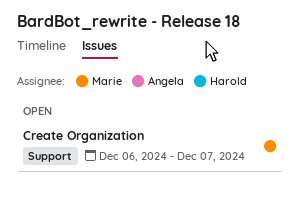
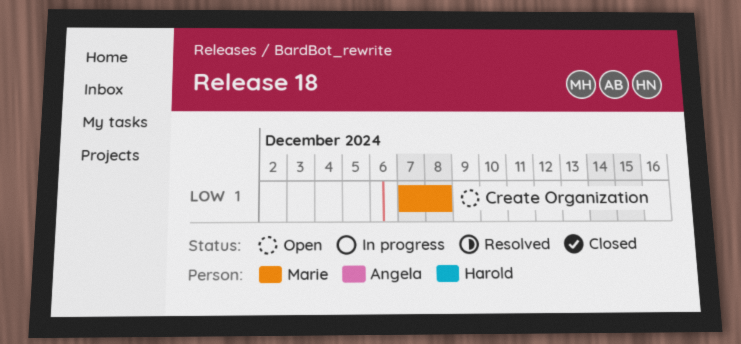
Create Organization, start: Dec 6 -> Dec 7
Create Organization, due: Dec 7 -> Dec 8

